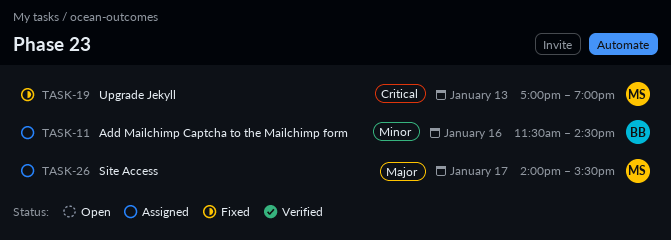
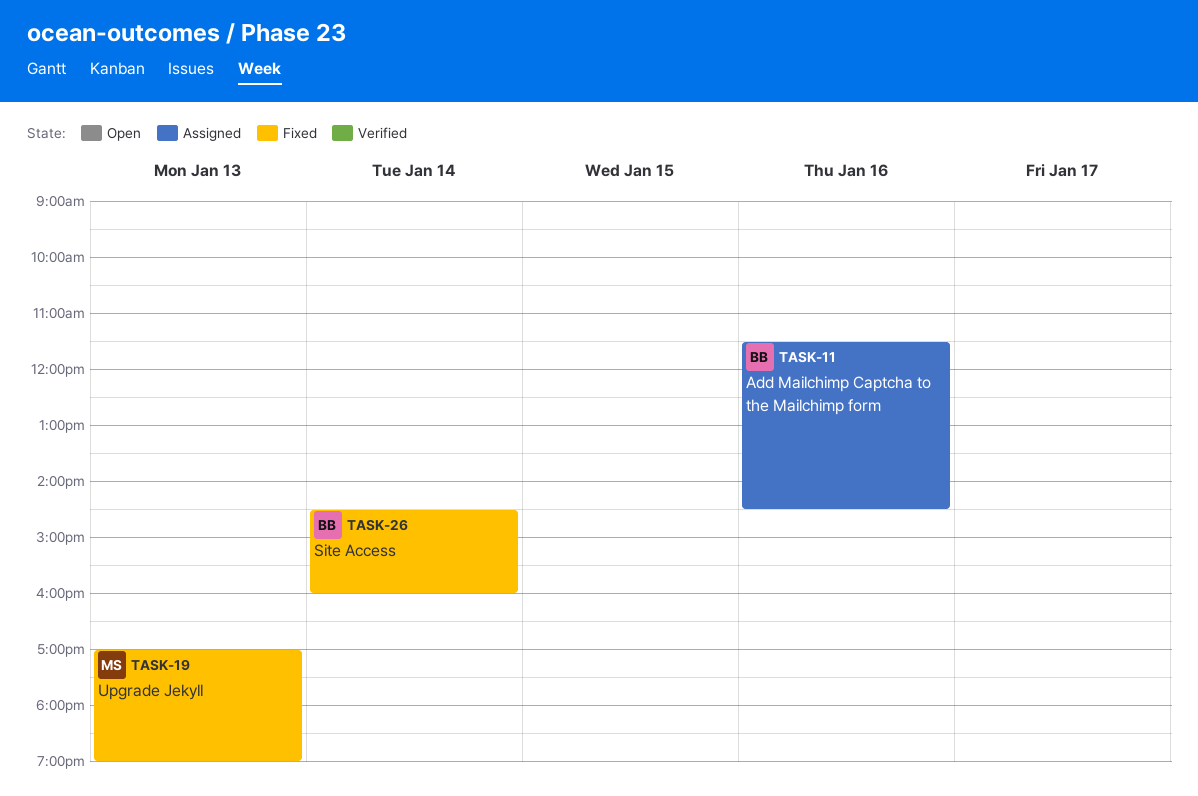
TASK-26, status: Assigned -> Fixed
TASK-26, owner: MS -> BB
TASK-26, day: Jan 17 -> Jan 14
TASK-26, begins: 14:00 -> 14:30
TASK-26, ends: 15:30 -> 16:00

